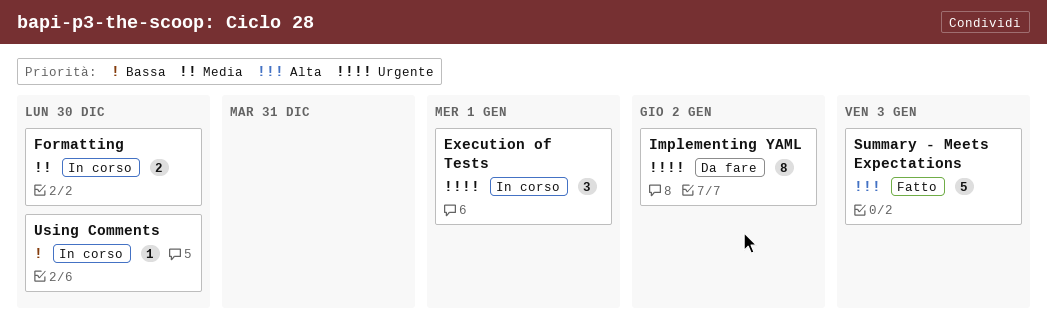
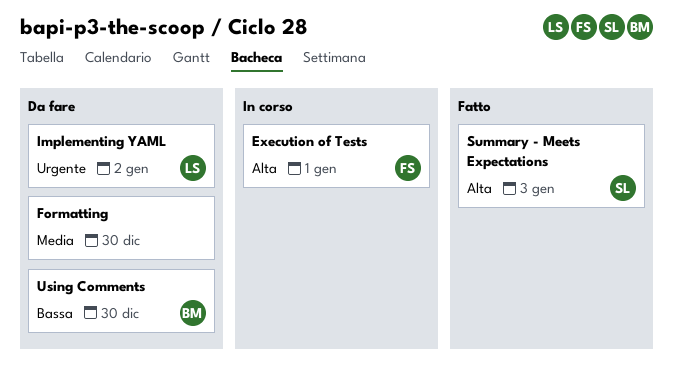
Execution of Tests, priority: Urgente -> Alta
Formatting, status: In corso -> Da fare
Using Comments, status: In corso -> Da fare

